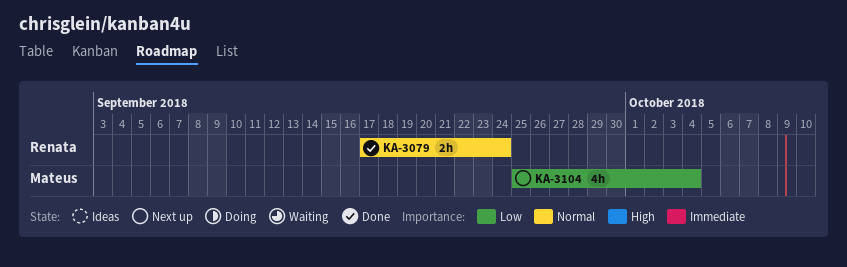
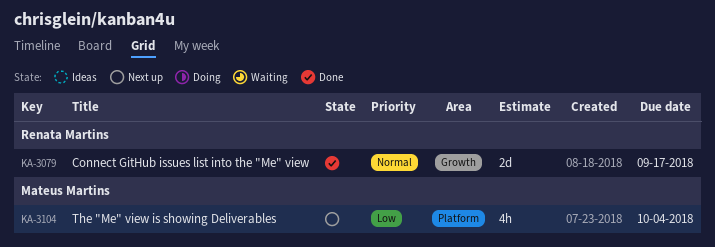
KA-3079, estimate: 2h -> 2d
KA-3079, due: Sep 24 -> Sep 17

